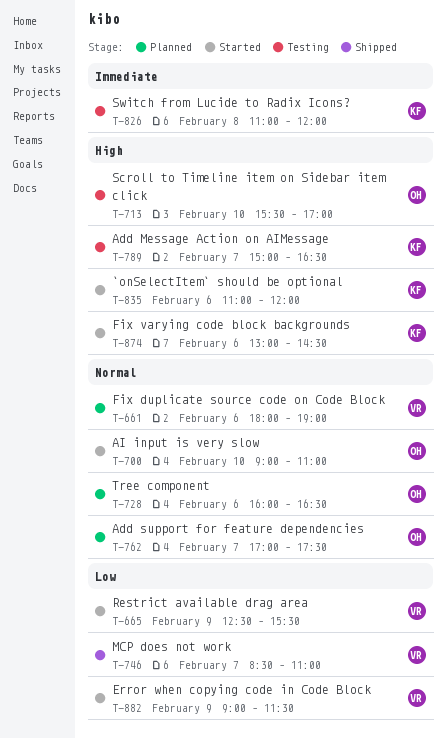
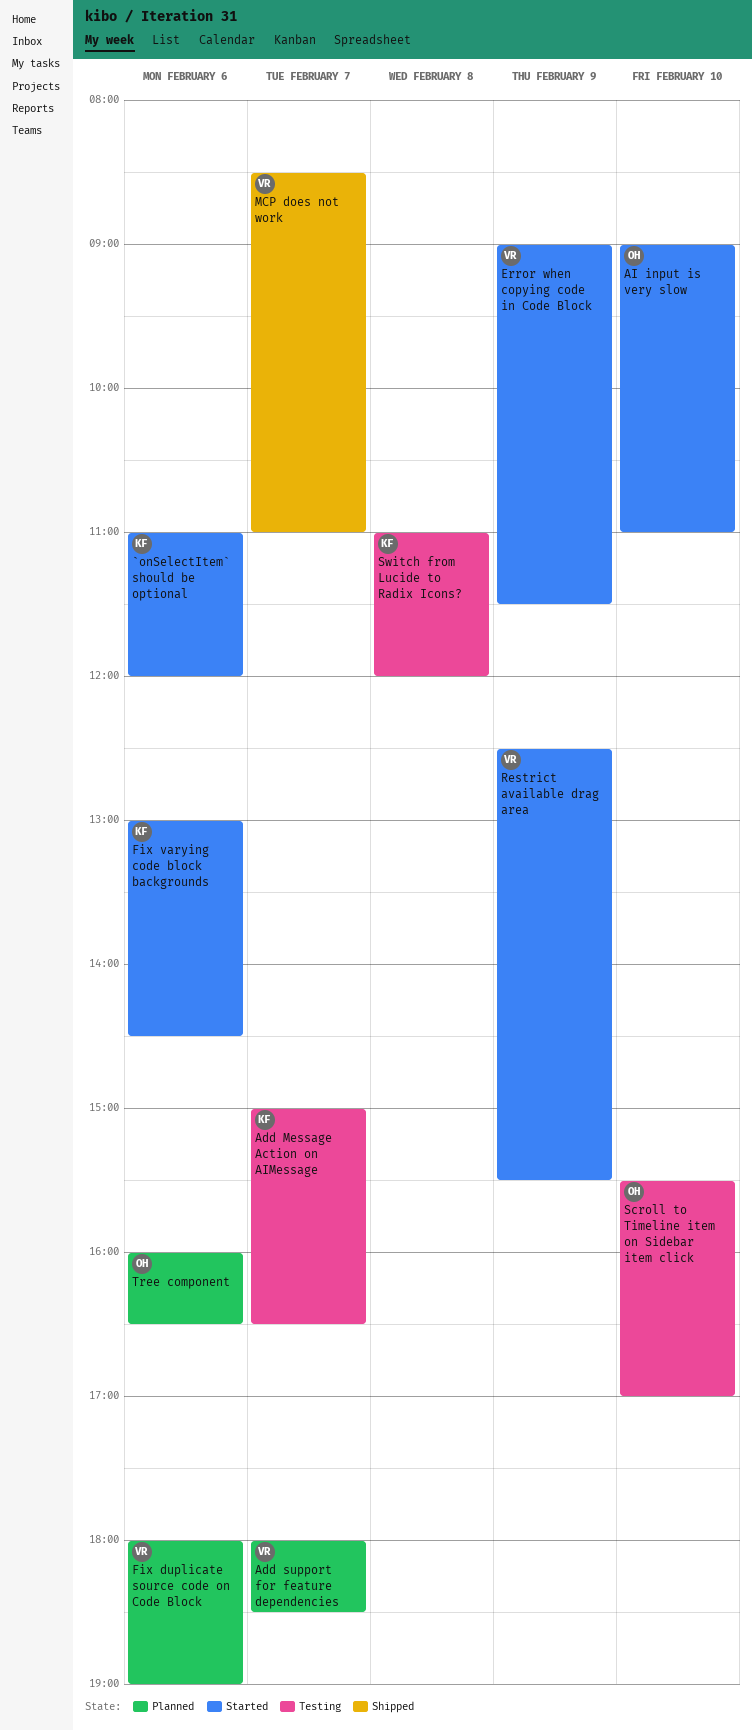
Add support for feature dependencies, owner: OH -> VR
Add support for feature dependencies, begins: 17:00 -> 18:00
Add support for feature dependencies, ends: 17:30 -> 18:30

